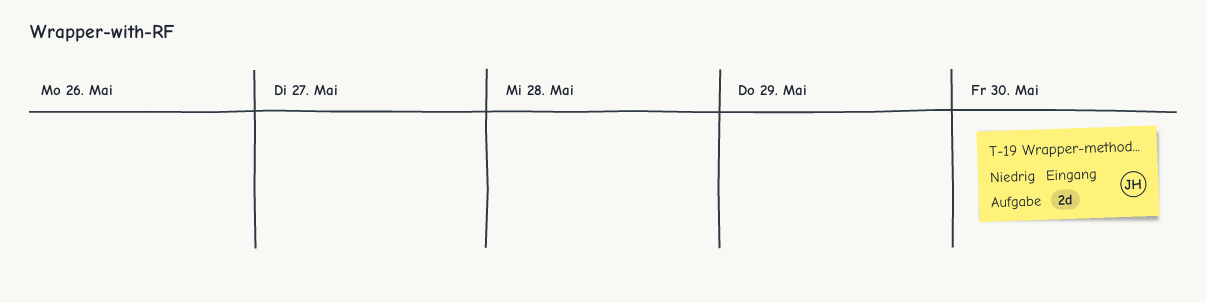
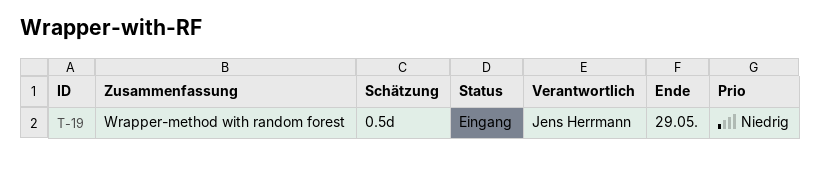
T-19, estimate: 2d -> 0.5d
T-19, due: May 30 -> May 29

